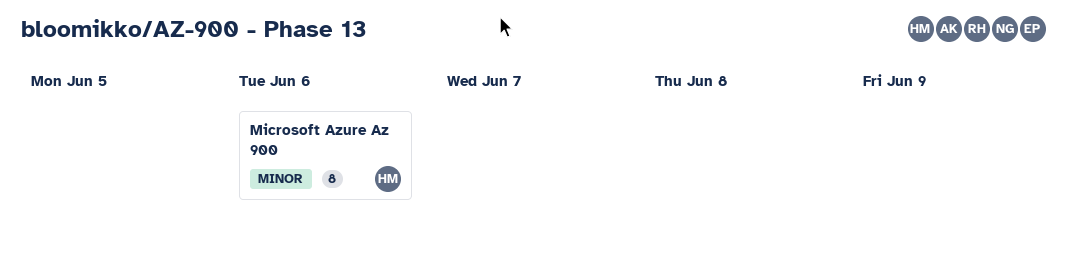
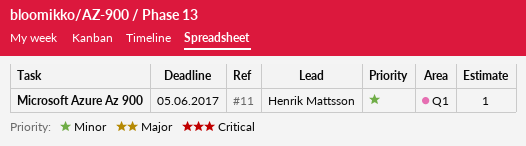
Microsoft Azure Az 900, estimate: 8 -> 1
Microsoft Azure Az 900, due: Jun 6 -> Jun 5

